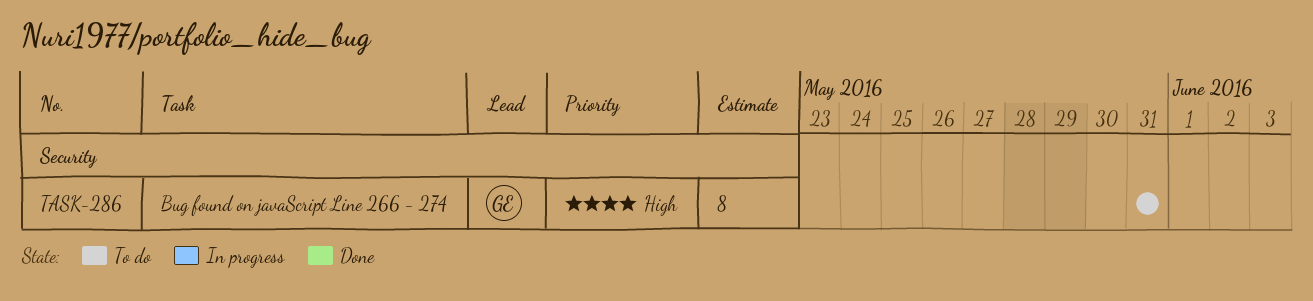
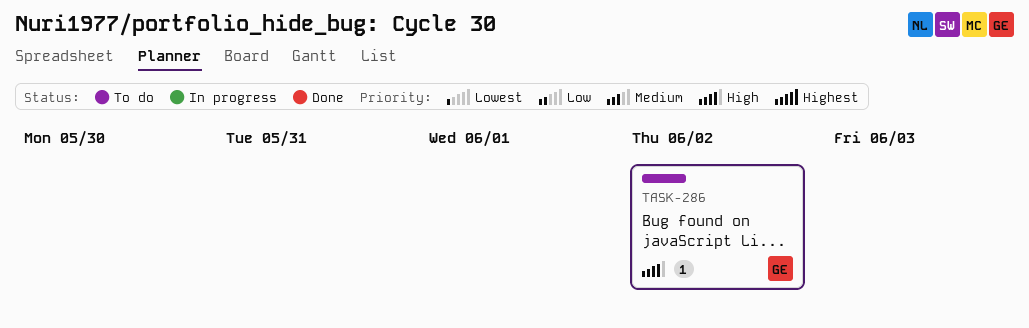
TASK-286, estimate: 8 -> 1
TASK-286, due: May 31 -> Jun 2

